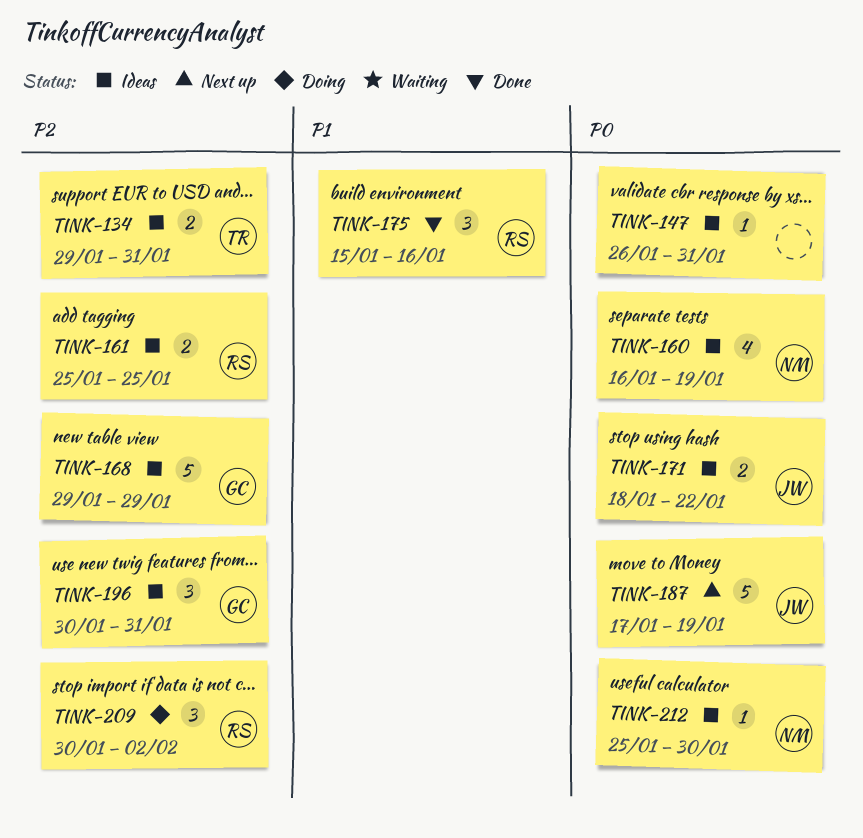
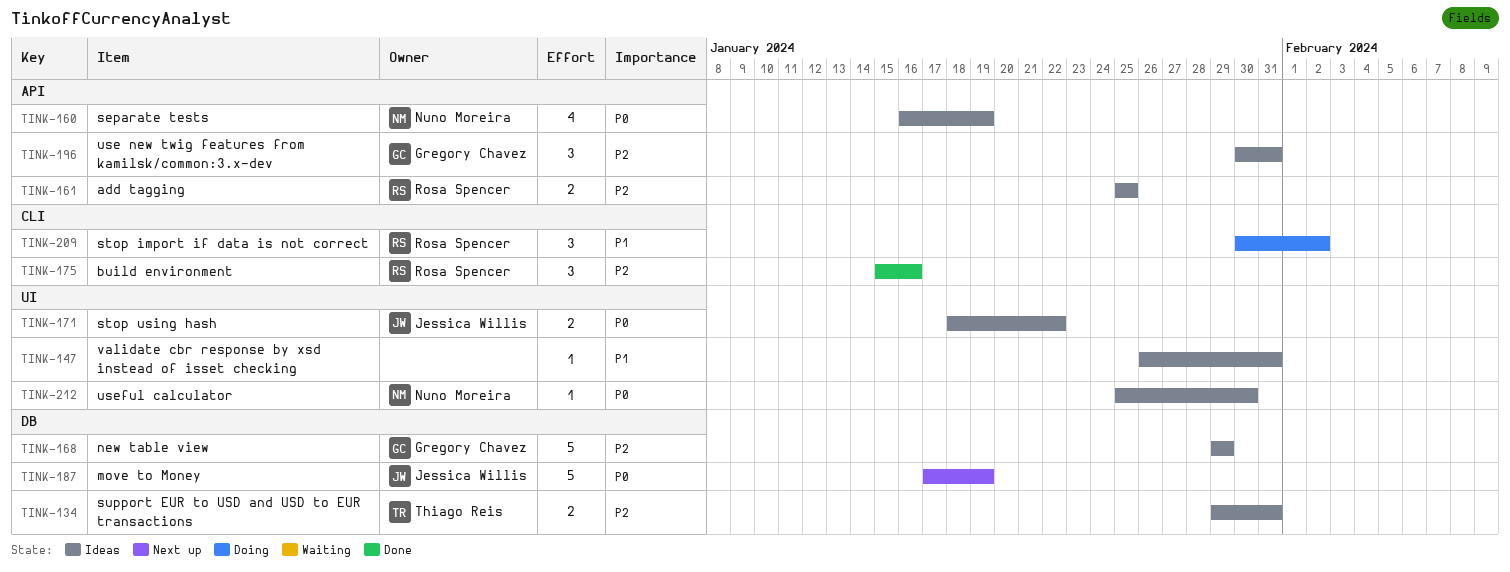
TINK-147, priority: P0 -> P1
TINK-175, priority: P1 -> P2
TINK-209, priority: P2 -> P1

